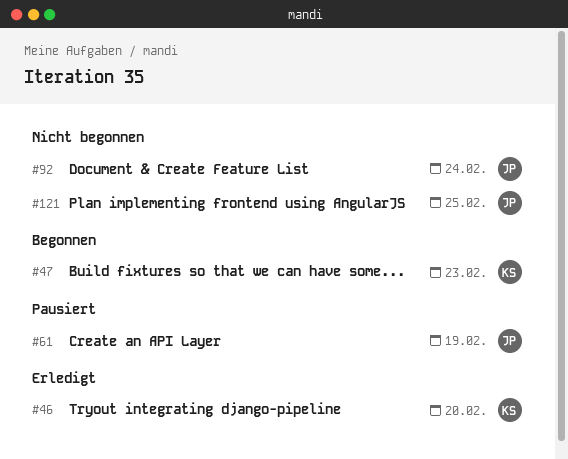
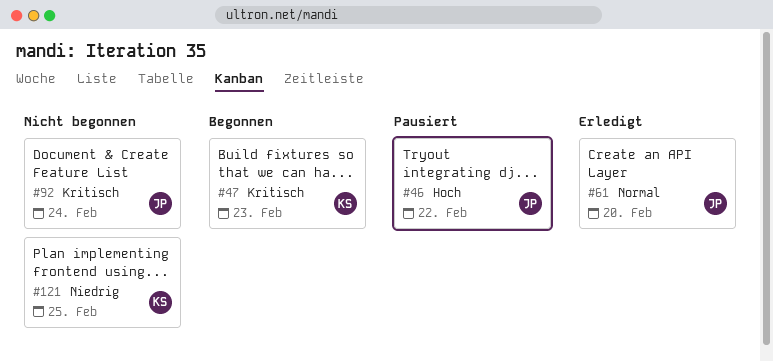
#46, status: Erledigt -> Pausiert
#46, owner: KS -> JP
#46, due: Feb 20 -> Feb 22
#61, status: Pausiert -> Erledigt
#61, due: Feb 19 -> Feb 20
#121, owner: JP -> KS

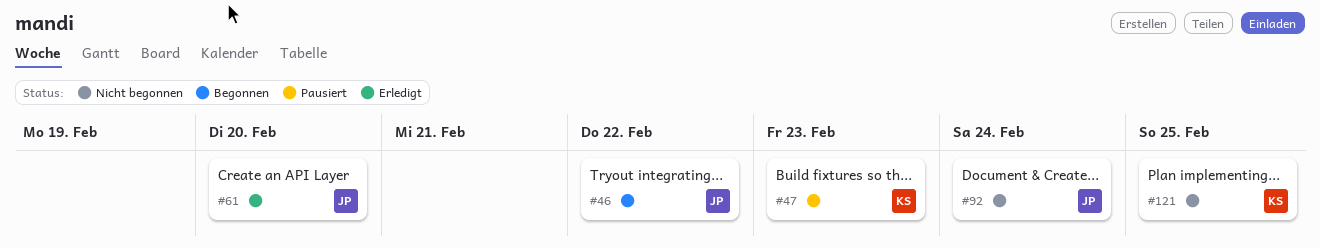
#46, status: Pausiert -> Begonnen
#47, status: Begonnen -> Pausiert

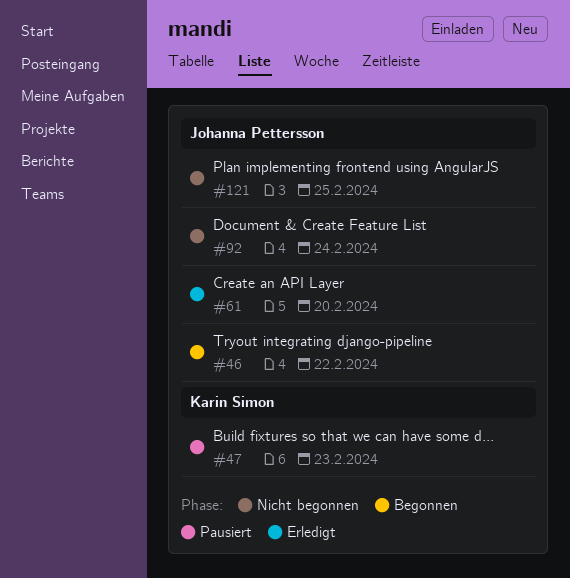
#121, owner: Karin Simon -> Johanna Pettersson

